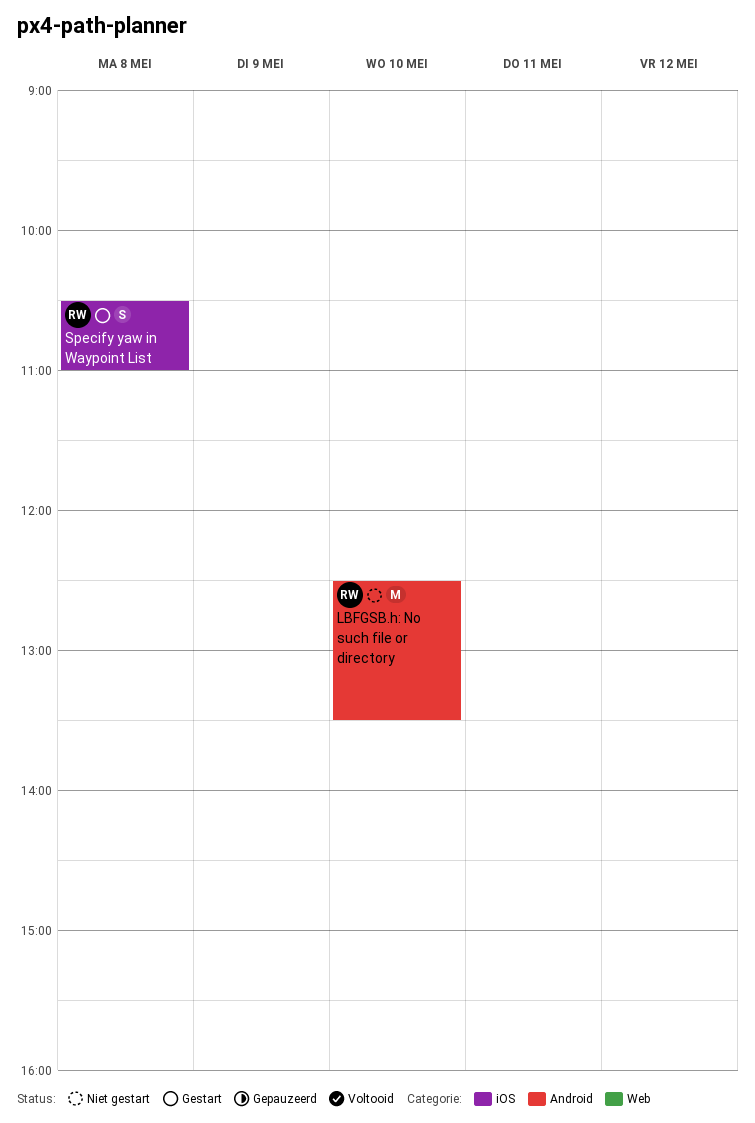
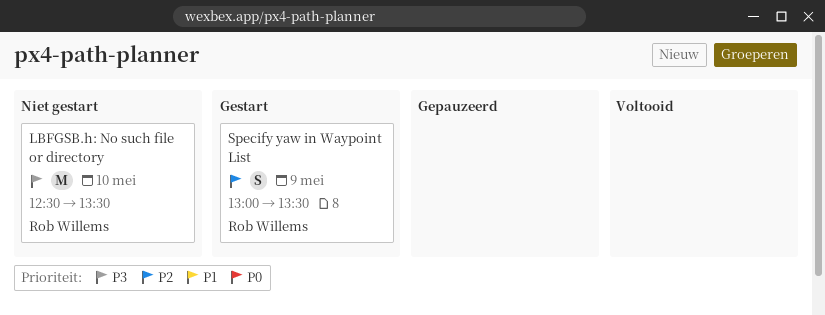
Specify yaw in Waypoint List, day: May 8 -> May 9
Specify yaw in Waypoint List, begins: 10:30 -> 13:00
Specify yaw in Waypoint List, ends: 11:00 -> 13:30

